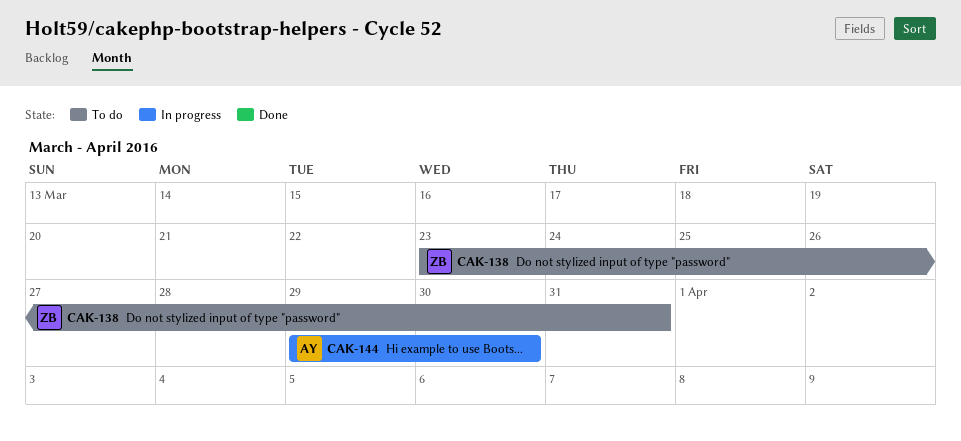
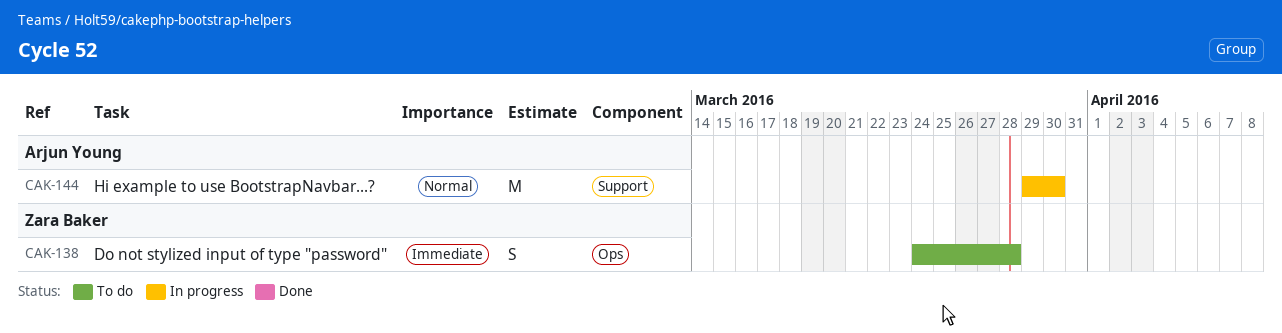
CAK-138, start: Mar 23 -> Mar 24
CAK-138, due: Mar 31 -> Mar 28

